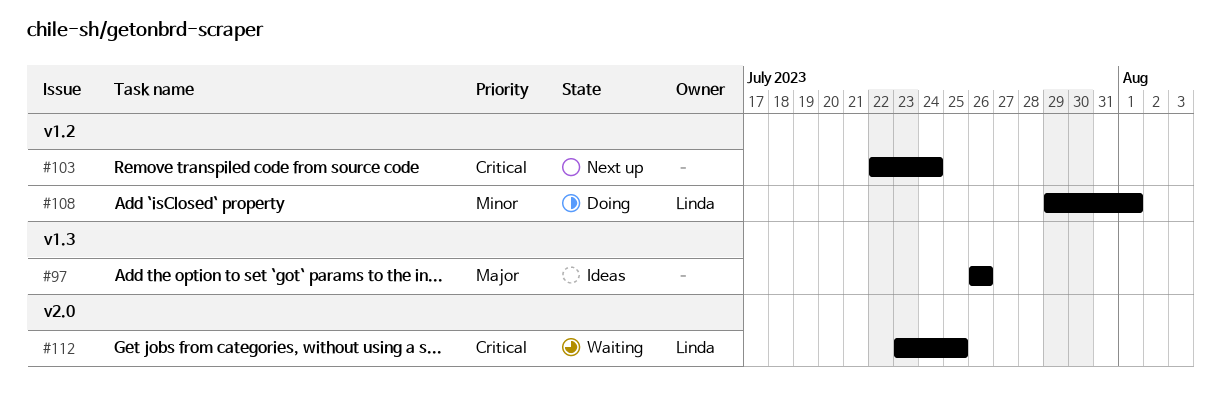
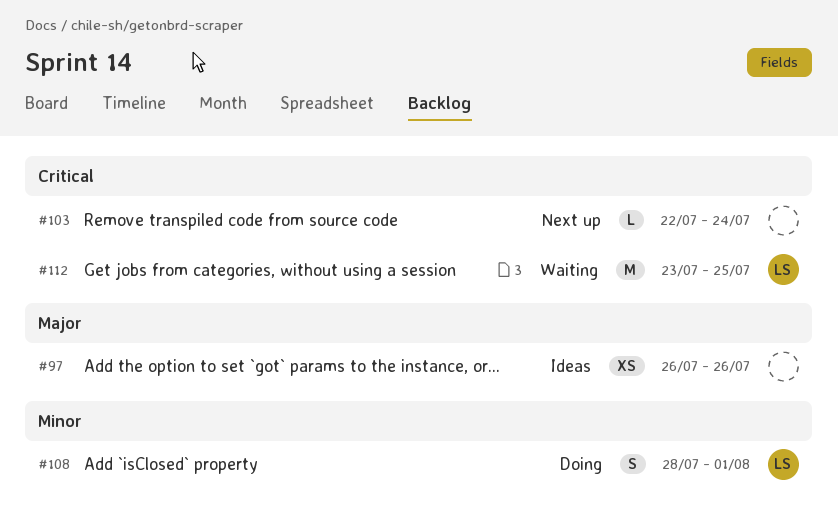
#108, start: Jul 29 -> Jul 28

